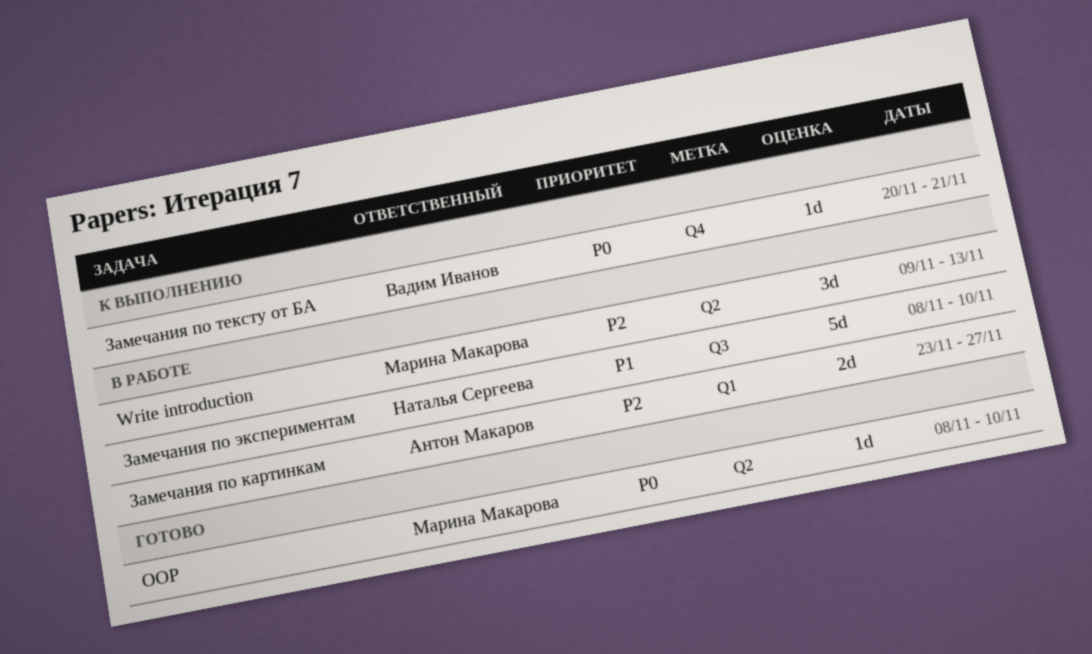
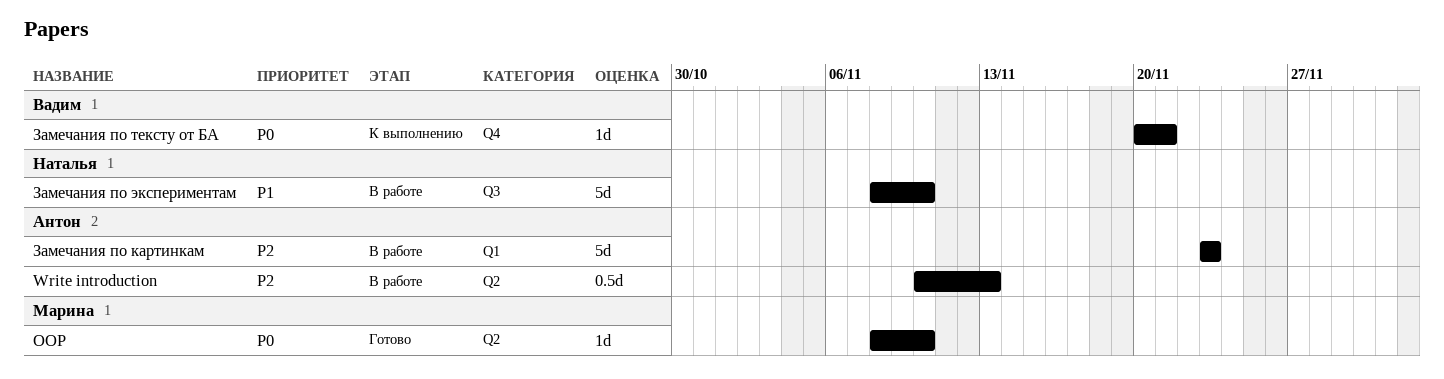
Write introduction, owner: Марина Макарова -> Антон Макаров
Write introduction, estimate: 3d -> 0.5d
Write introduction, start: Nov 9 -> Nov 10
Замечания по картинкам, estimate: 2d -> 5d
Замечания по картинкам, due: Nov 27 -> Nov 23

